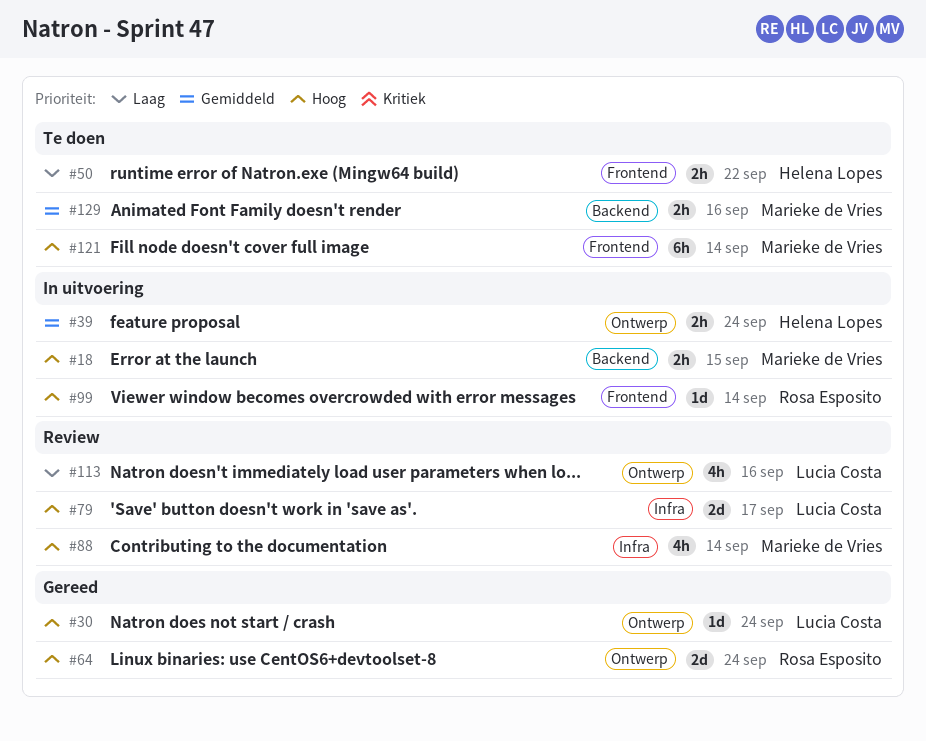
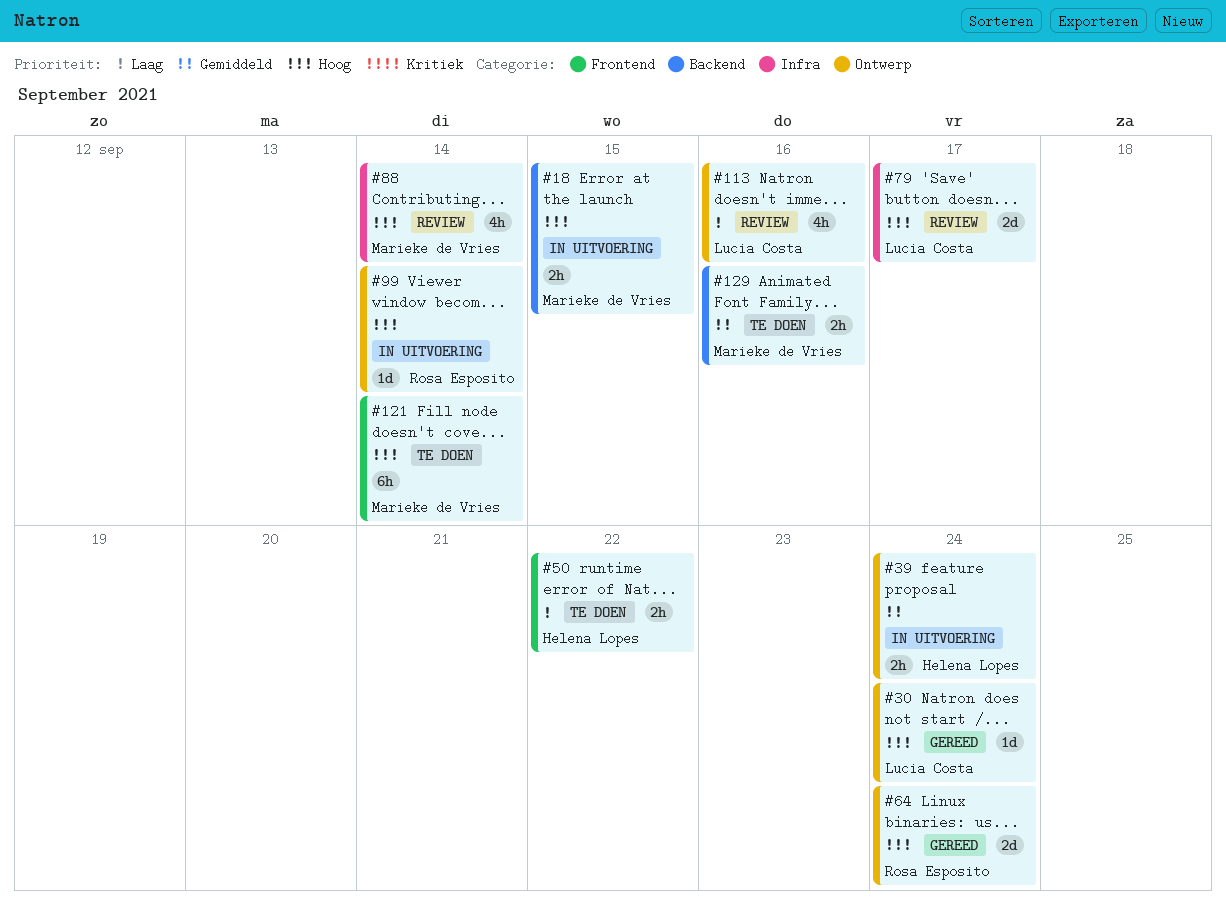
#99, label: Frontend -> Ontwerp

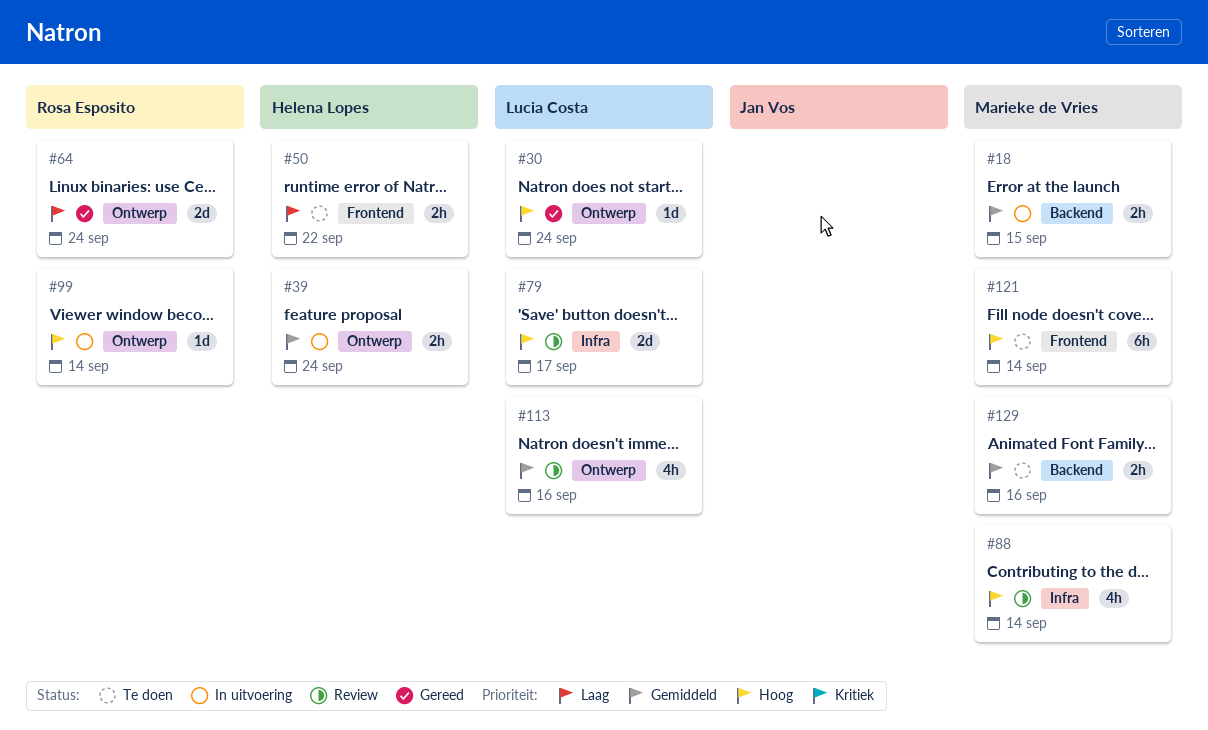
#18, priority: Hoog -> Gemiddeld
#64, priority: Hoog -> Laag
#113, priority: Laag -> Gemiddeld

